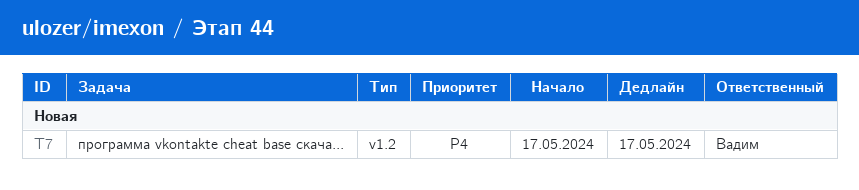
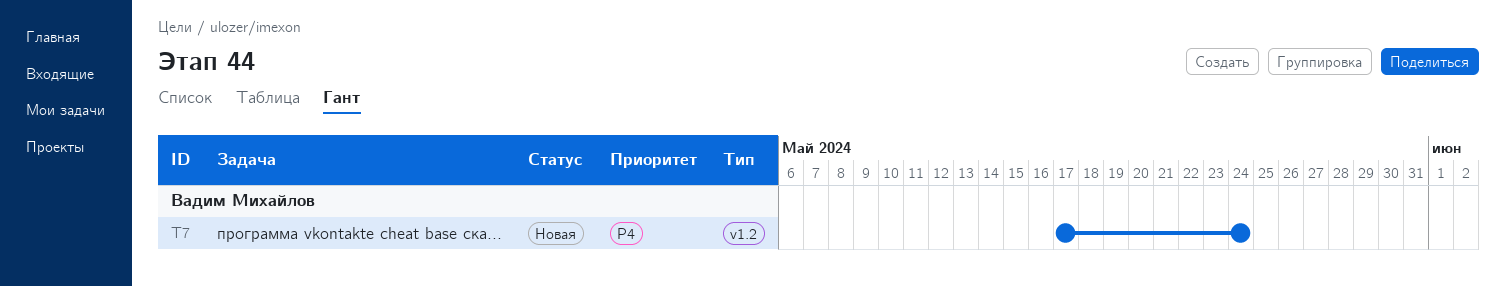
T7, due: May 17 -> May 24

